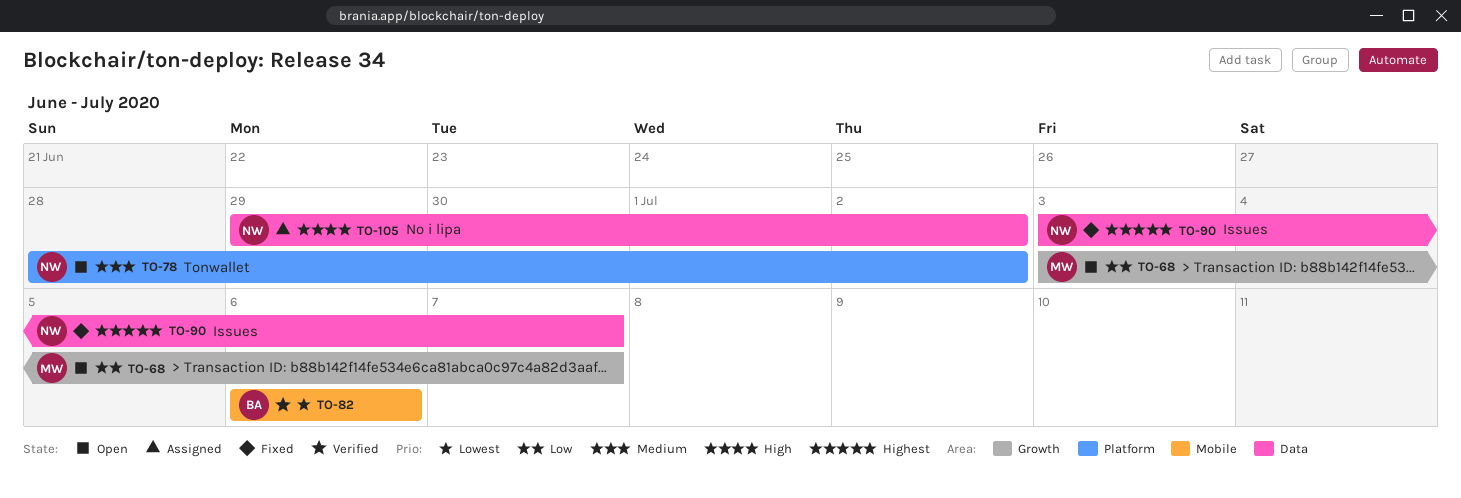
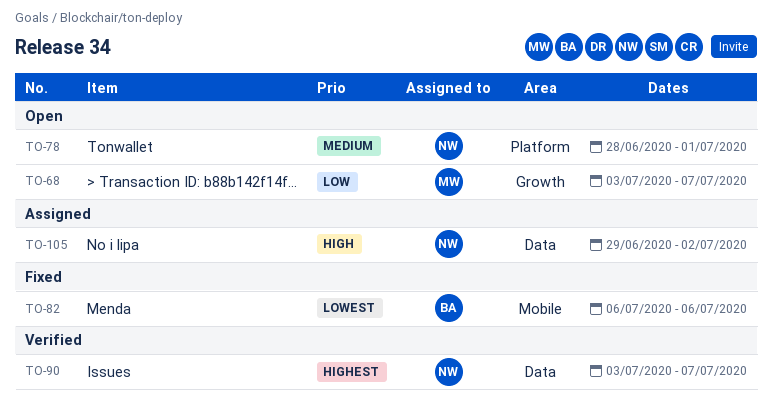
TO-78, due: Jul 2 -> Jul 1
TO-82, status: Verified -> Fixed
TO-90, status: Fixed -> Verified

